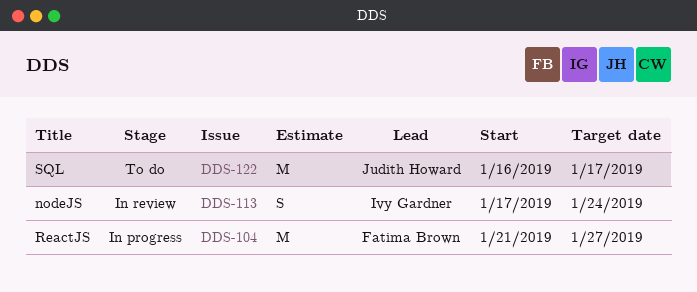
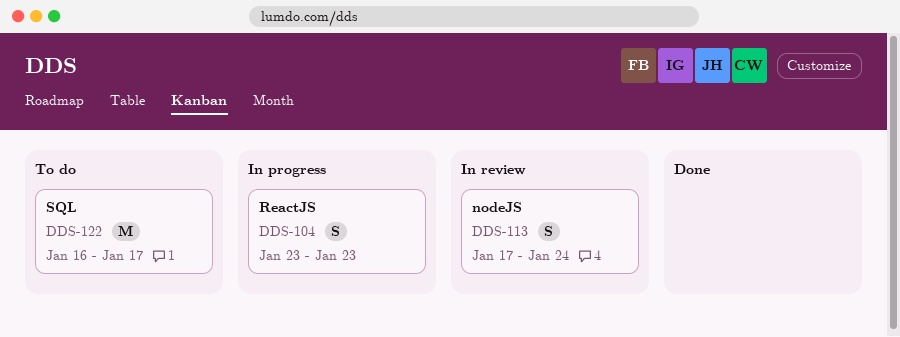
DDS-104, estimate: M -> S
DDS-104, start: Jan 21 -> Jan 23
DDS-104, due: Jan 27 -> Jan 23

